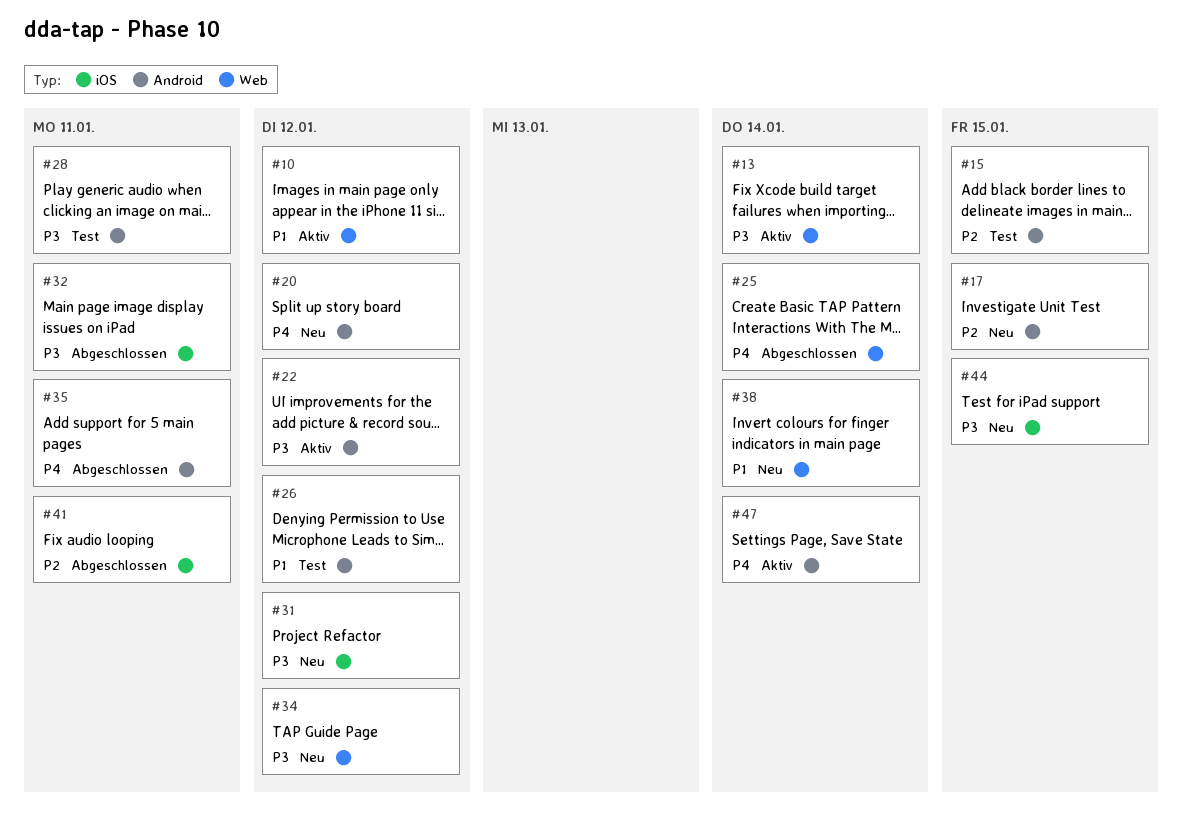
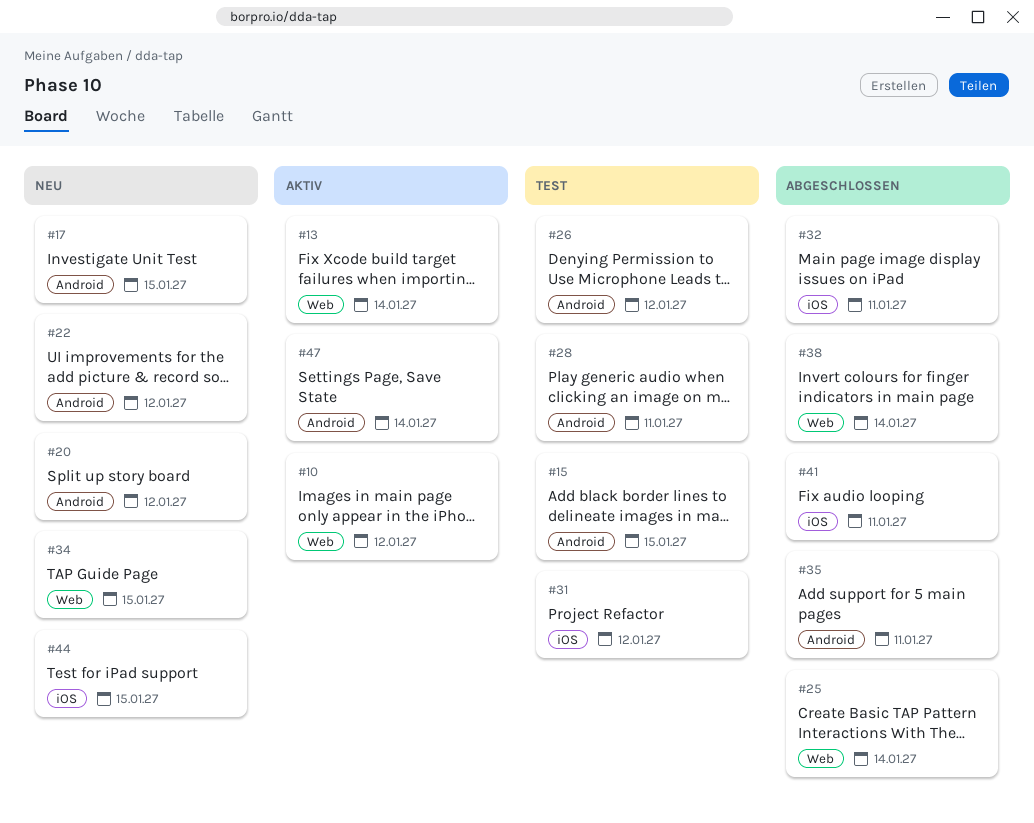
#22, status: Aktiv -> Neu
#31, status: Neu -> Test
#34, due: Jan 12 -> Jan 15
#38, status: Neu -> Abgeschlossen

